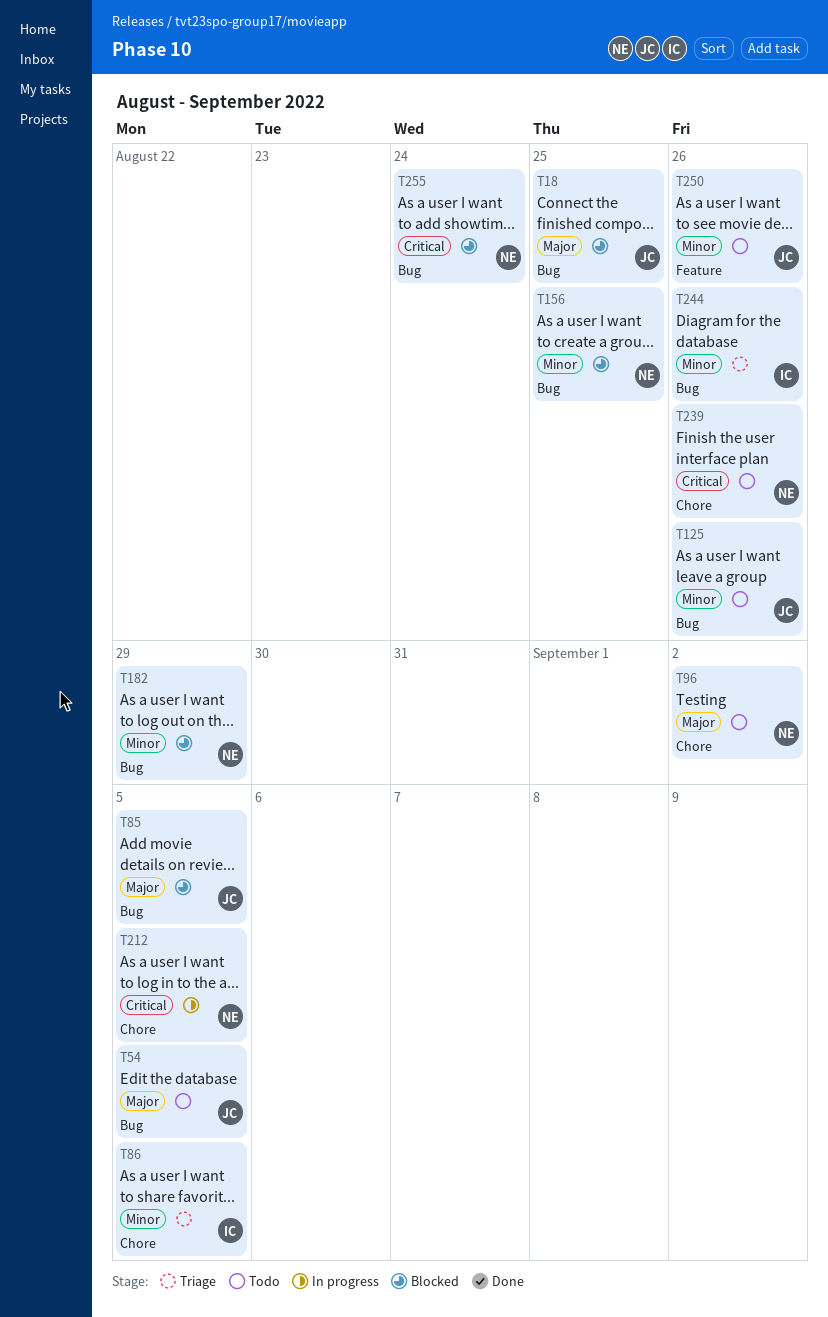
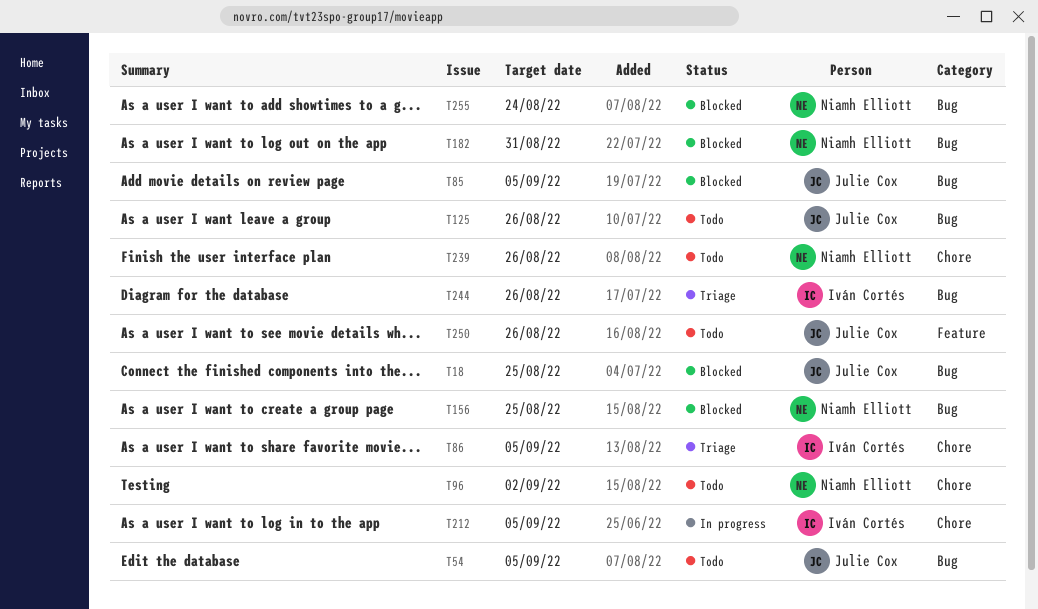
T182, due: Aug 29 -> Aug 31
T212, owner: Niamh Elliott -> Iván Cortés

